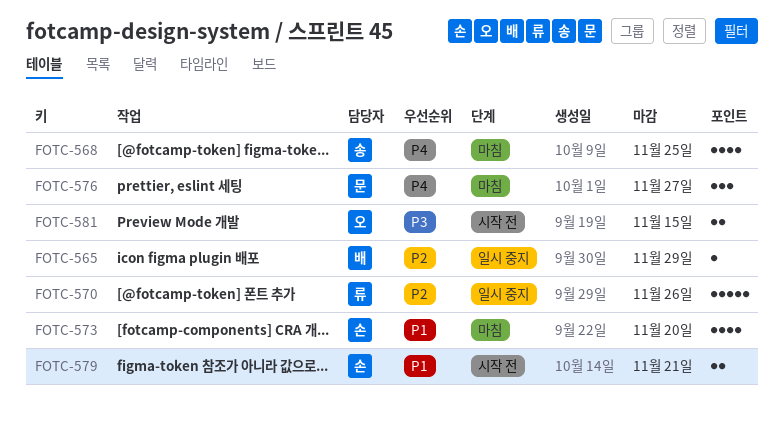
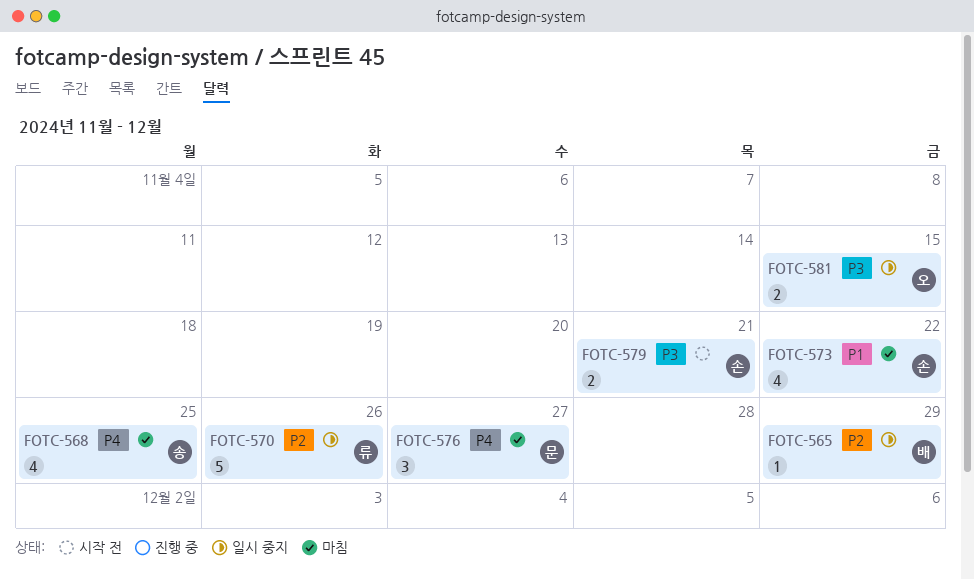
FOTC-573, due: Nov 20 -> Nov 22
FOTC-579, priority: P1 -> P3
FOTC-581, status: 시작 전 -> 일시 중지

